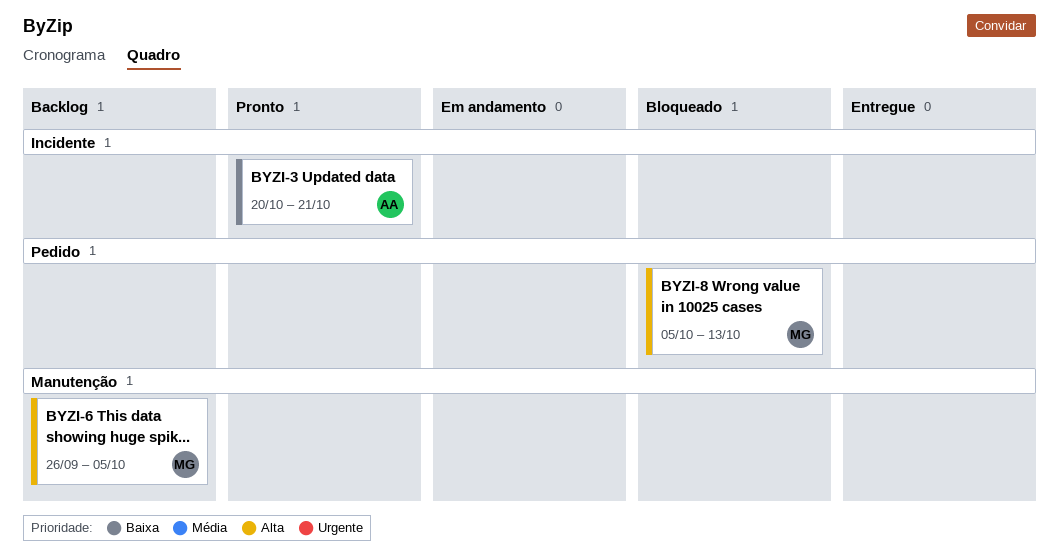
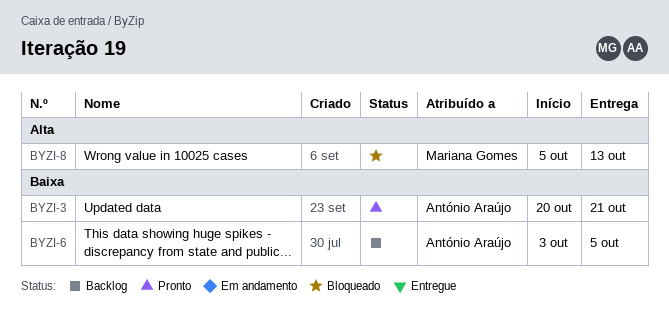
BYZI-6, owner: Mariana Gomes -> António Araújo
BYZI-6, priority: Alta -> Baixa
BYZI-6, start: Sep 26 -> Oct 3

